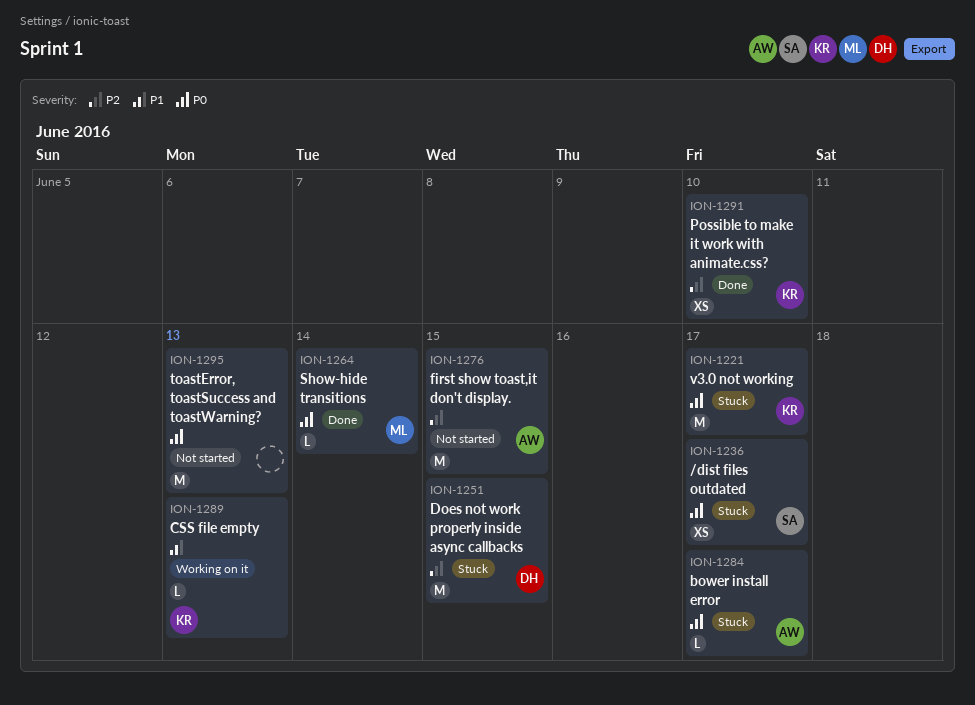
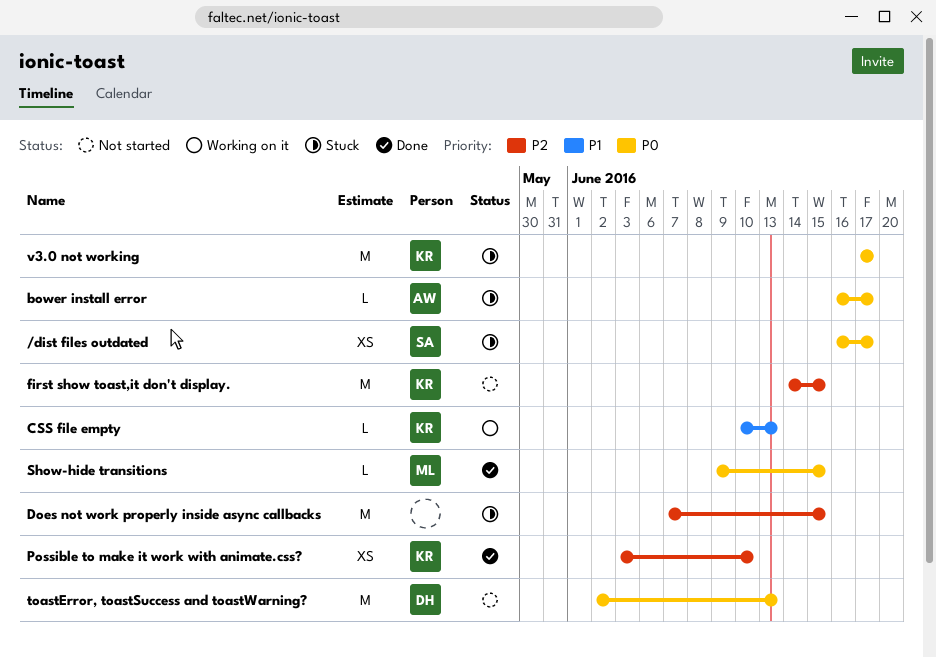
Does not work properly inside async callbacks, owner: DH -> none
first show toast,it don't display., owner: AW -> KR
Show-hide transitions, due: Jun 14 -> Jun 15
toastError, toastSuccess and toastWarning?, owner: none -> DH

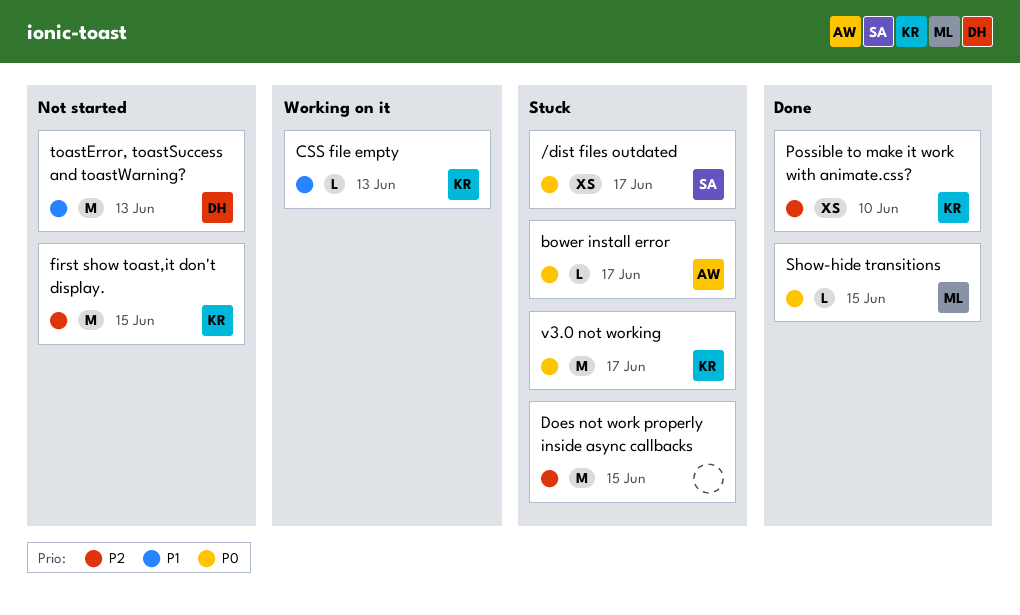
toastError, toastSuccess and toastWarning?, priority: P0 -> P1

